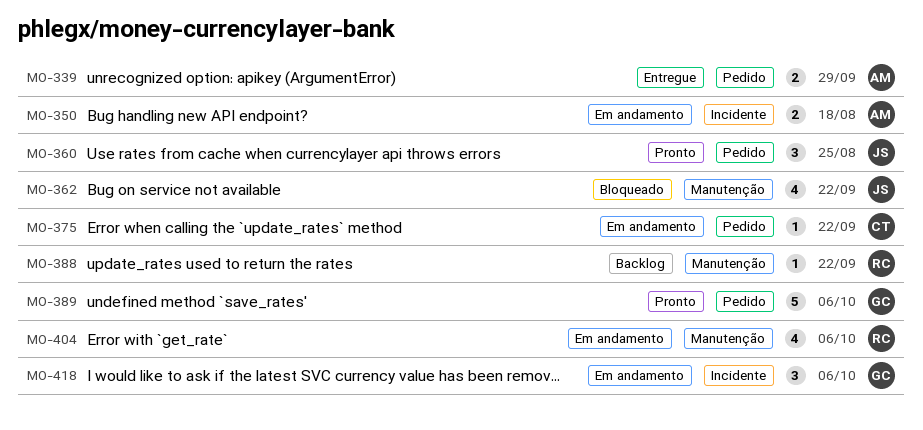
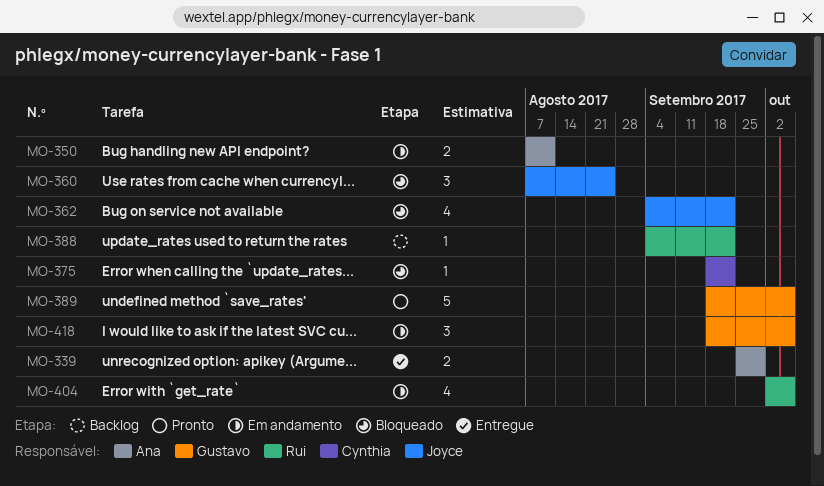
MO-350, due: Aug 18 -> Aug 11
MO-360, status: Pronto -> Bloqueado
MO-375, status: Em andamento -> Bloqueado

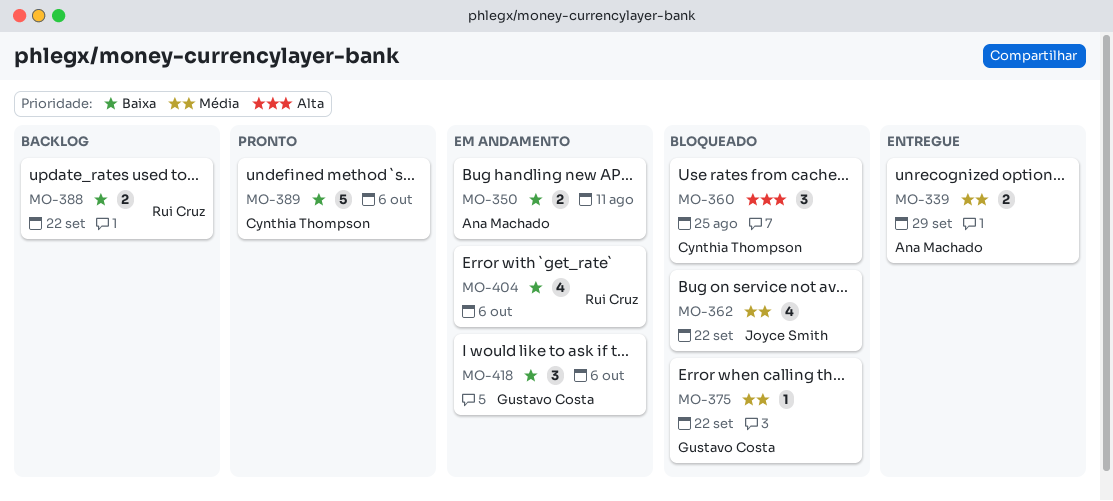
MO-360, owner: Joyce Smith -> Cynthia Thompson
MO-375, owner: Cynthia Thompson -> Gustavo Costa
MO-388, estimate: 1 -> 2
MO-389, owner: Gustavo Costa -> Cynthia Thompson

